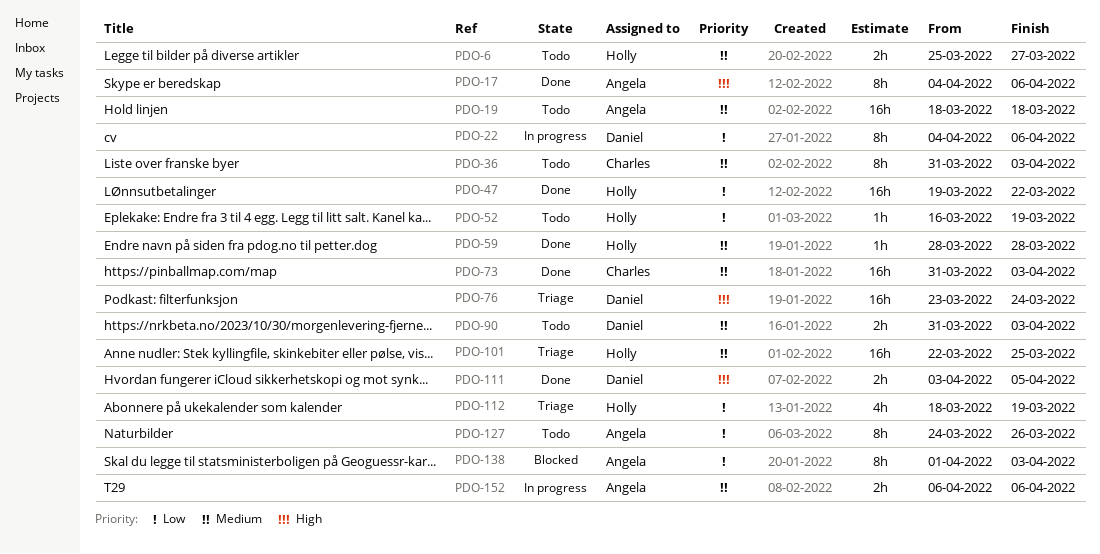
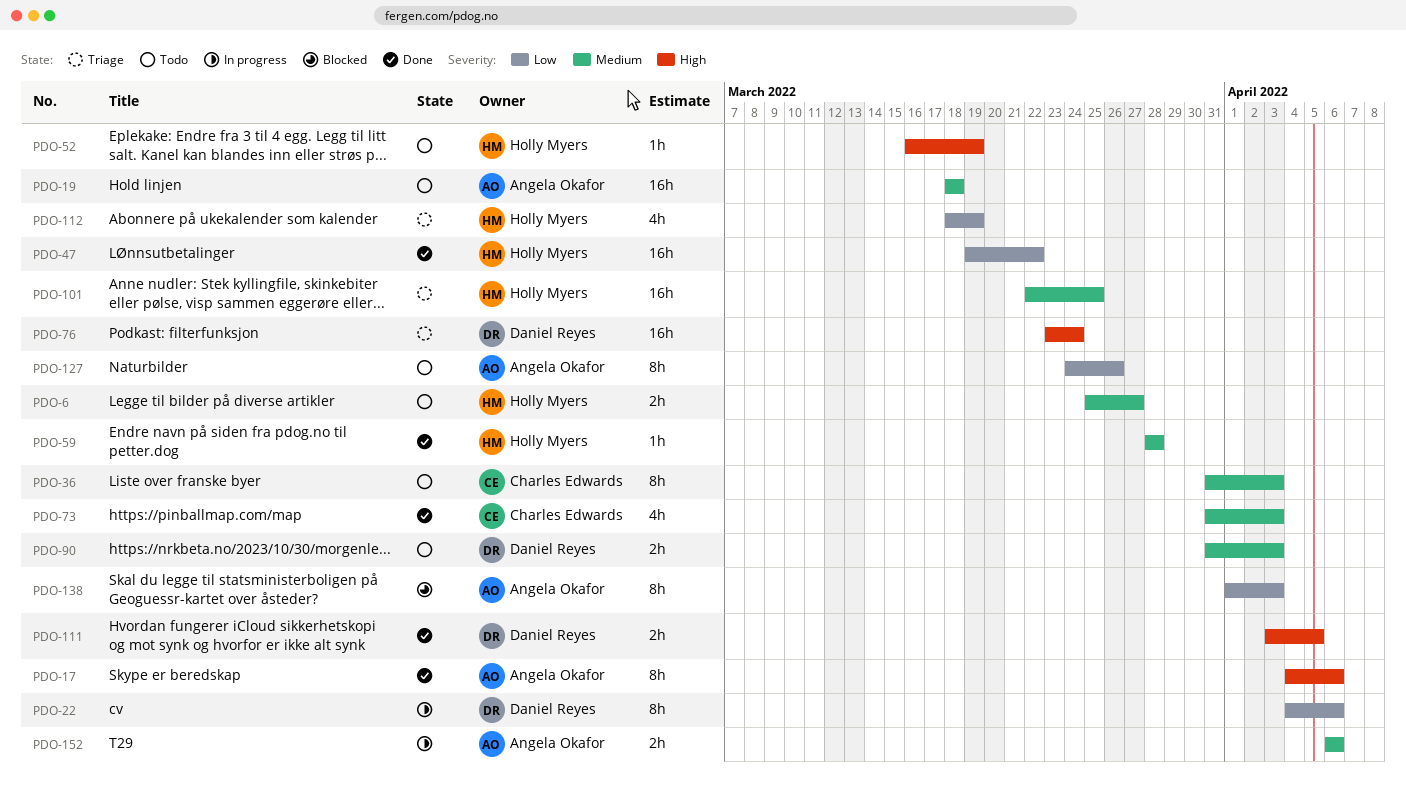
PDO-52, priority: Low -> High
PDO-73, estimate: 16h -> 4h

